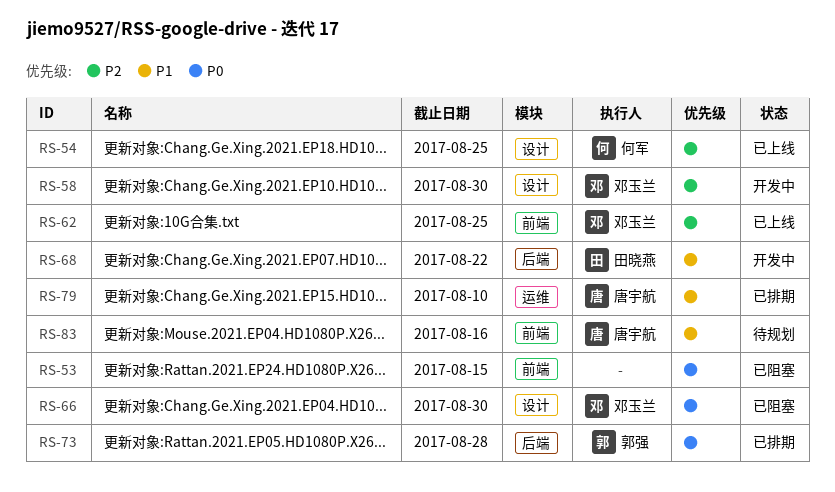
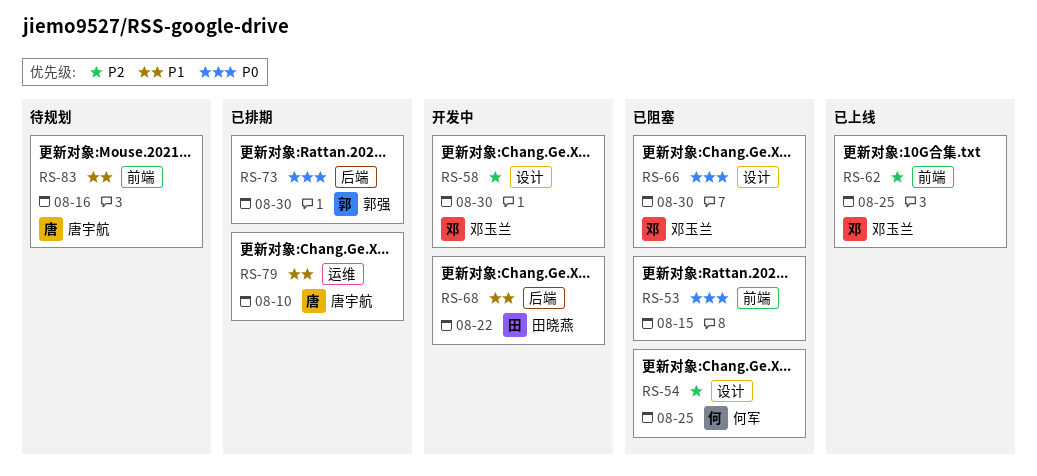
RS-54, status: 已上线 -> 已阻塞
RS-73, due: Aug 28 -> Aug 30

